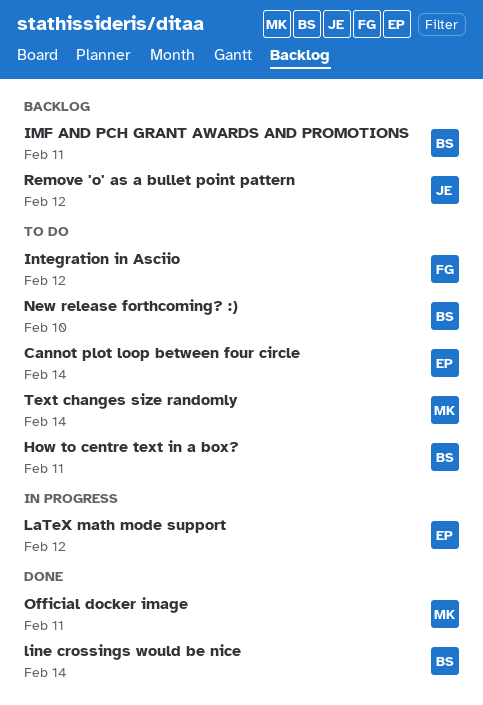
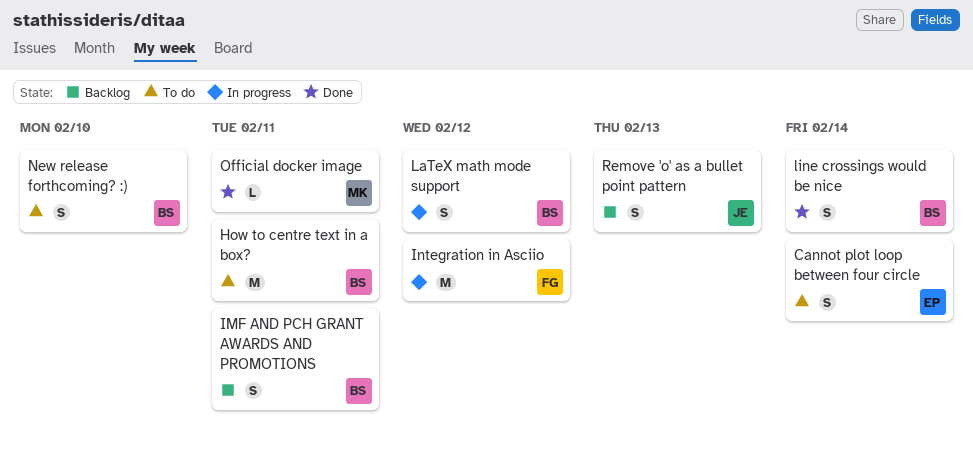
Integration in Asciio, status: To do -> In progress
LaTeX math mode support, owner: EP -> BS
Remove 'o' as a bullet point pattern, due: Feb 12 -> Feb 13
Text changes size randomly: present -> none

